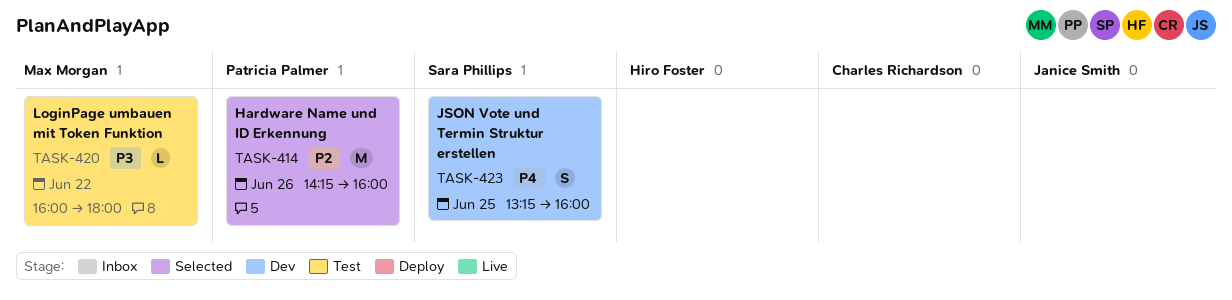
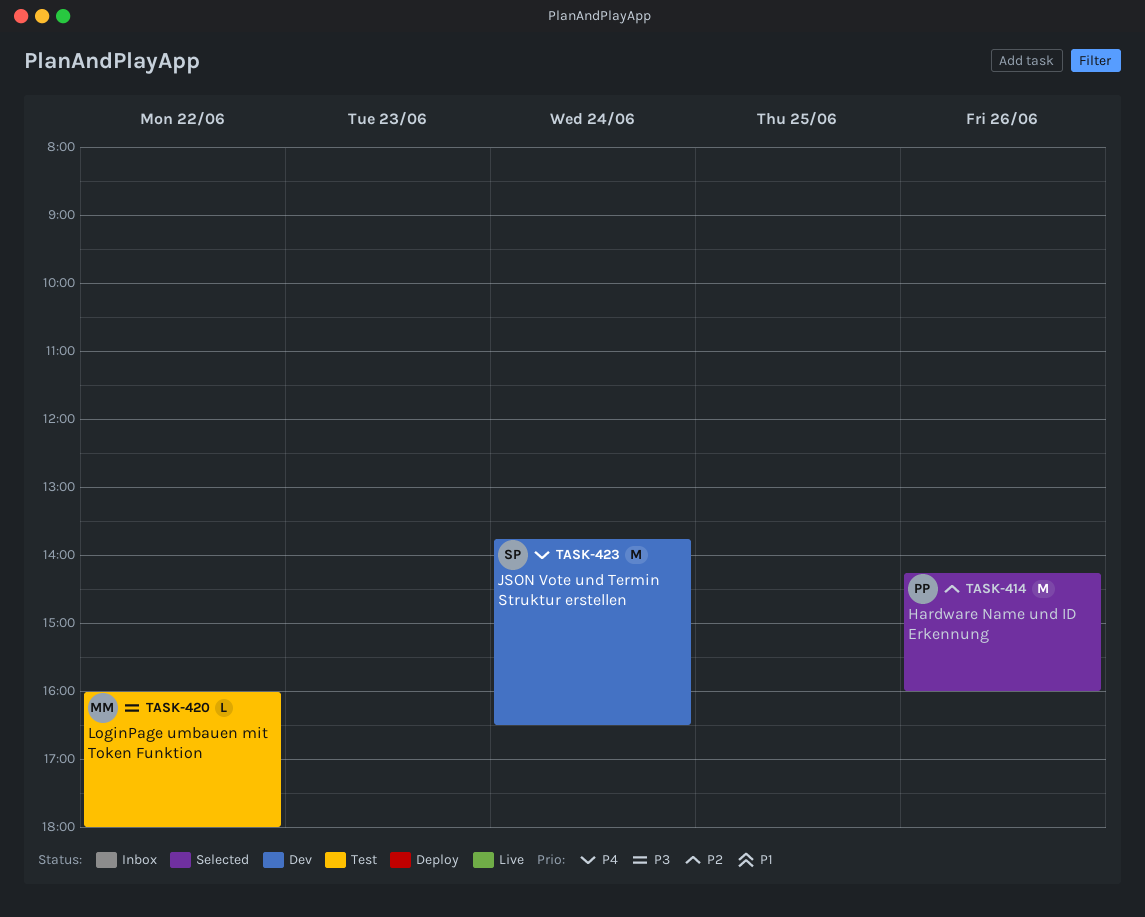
TASK-423, estimate: S -> M
TASK-423, day: Jun 25 -> Jun 24
TASK-423, begins: 13:15 -> 13:45
TASK-423, ends: 16:00 -> 16:30

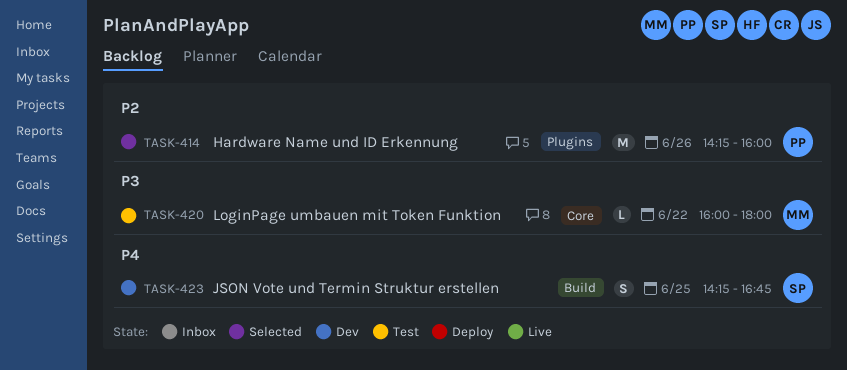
TASK-423, estimate: M -> S
TASK-423, day: Jun 24 -> Jun 25
TASK-423, begins: 13:45 -> 14:15
TASK-423, ends: 16:30 -> 16:45

